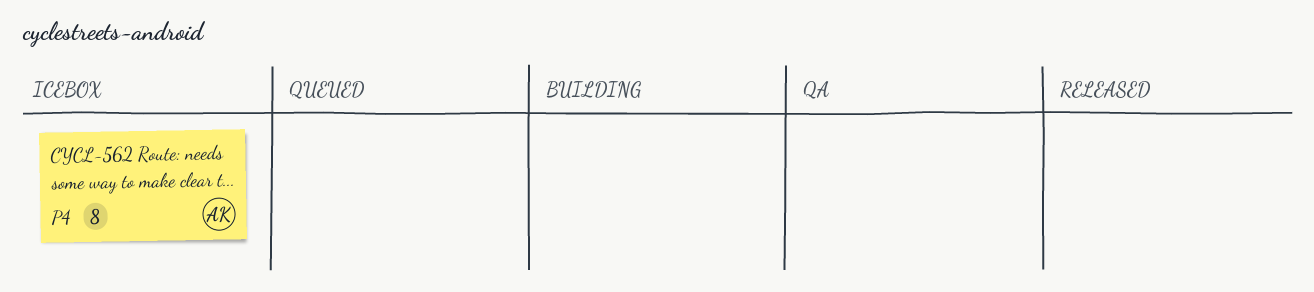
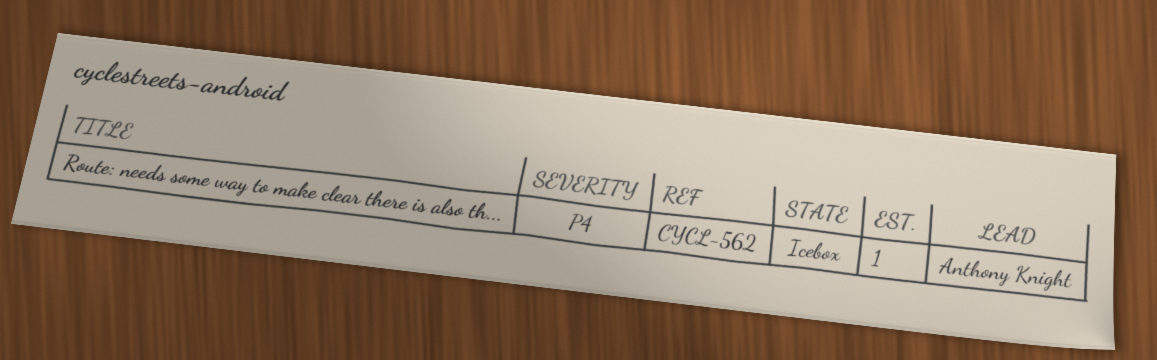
CYCL-562, estimate: 8 -> 1

